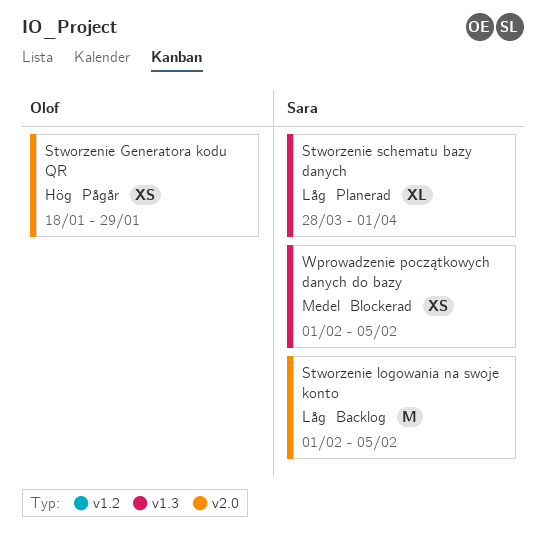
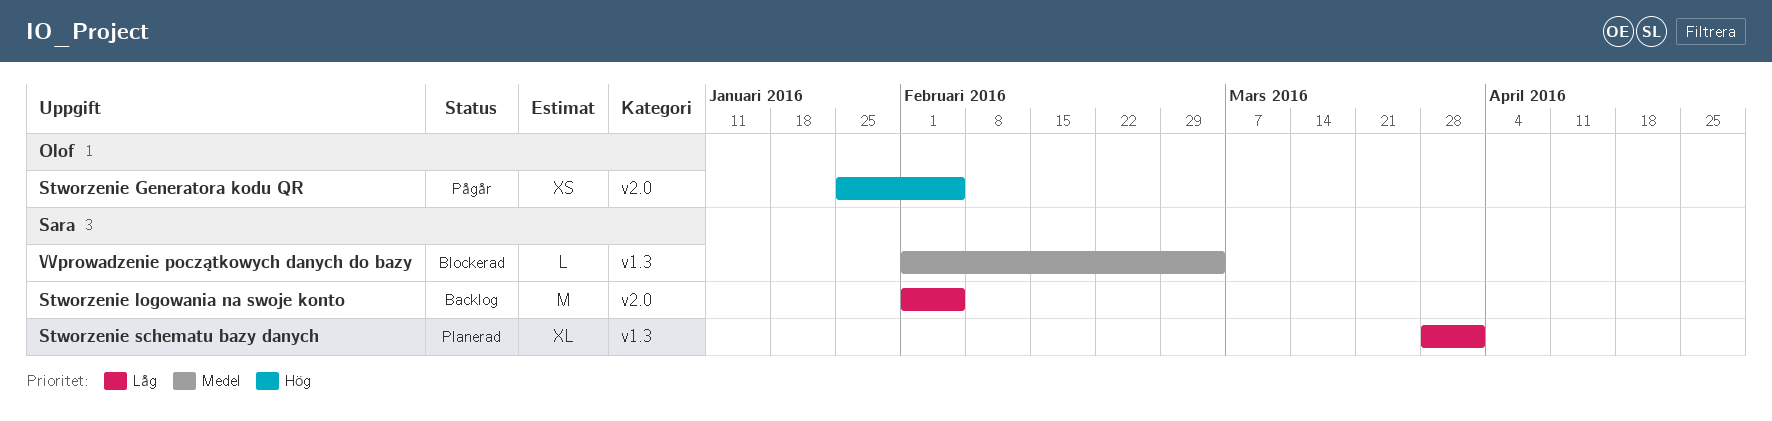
Stworzenie Generatora kodu QR, start: Jan 18 -> Jan 25
Stworzenie Generatora kodu QR, due: Jan 29 -> Feb 5
Wprowadzenie początkowych danych do bazy, estimate: XS -> L
Wprowadzenie początkowych danych do bazy, due: Feb 5 -> Mar 4

